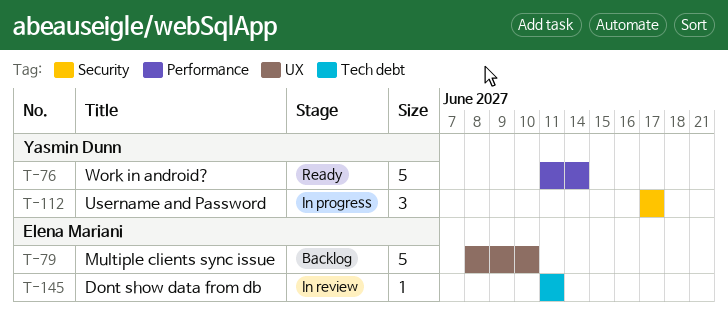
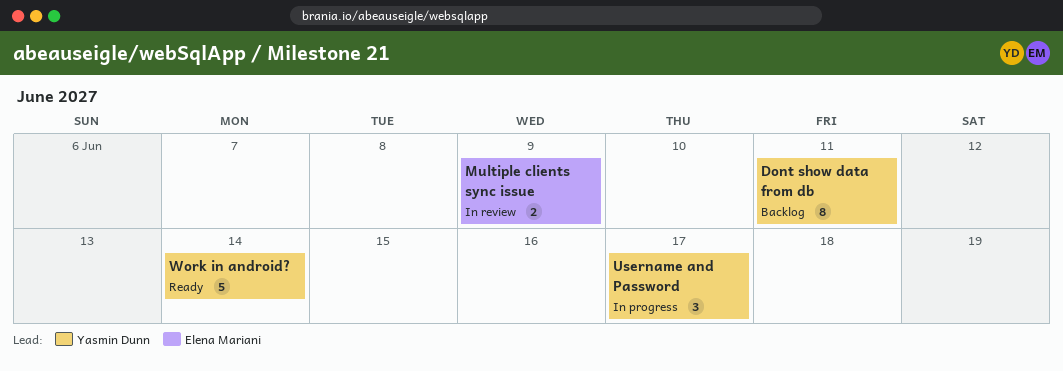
Dont show data from db, status: In review -> Backlog
Dont show data from db, owner: Elena Mariani -> Yasmin Dunn
Dont show data from db, estimate: 1 -> 8
Multiple clients sync issue, status: Backlog -> In review
Multiple clients sync issue, estimate: 5 -> 2
Multiple clients sync issue, due: Jun 10 -> Jun 9

